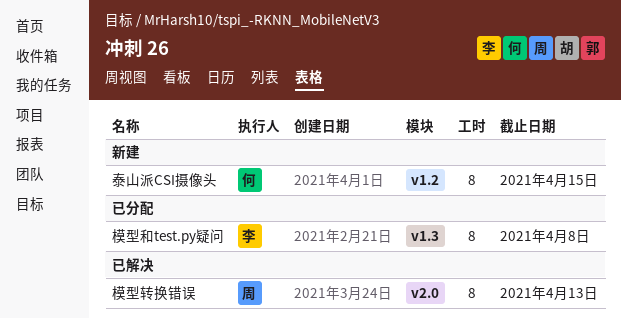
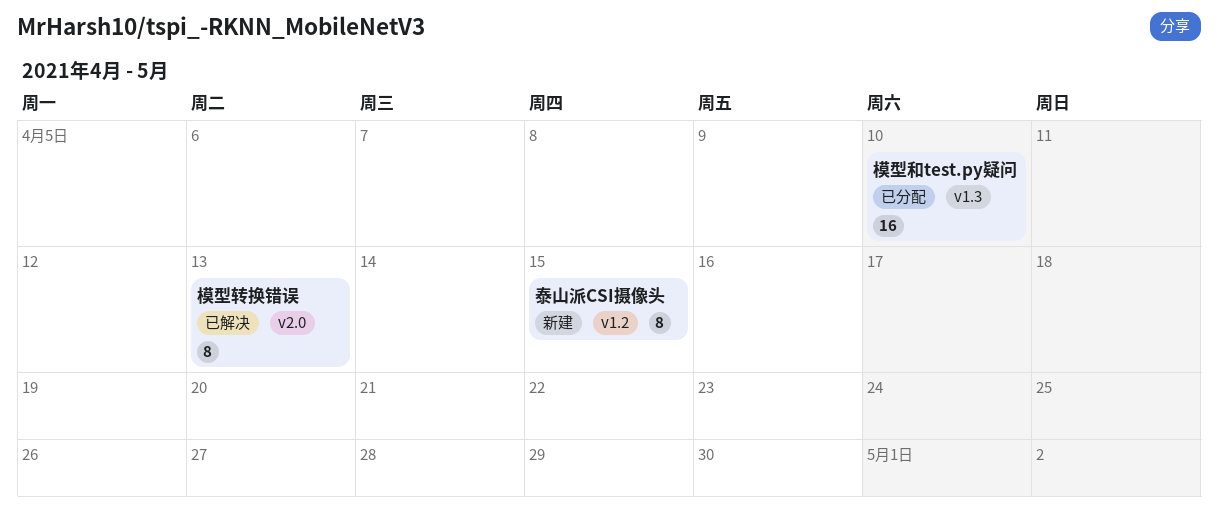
模型和test.py疑问, estimate: 8 -> 16
模型和test.py疑问, due: Apr 8 -> Apr 10

